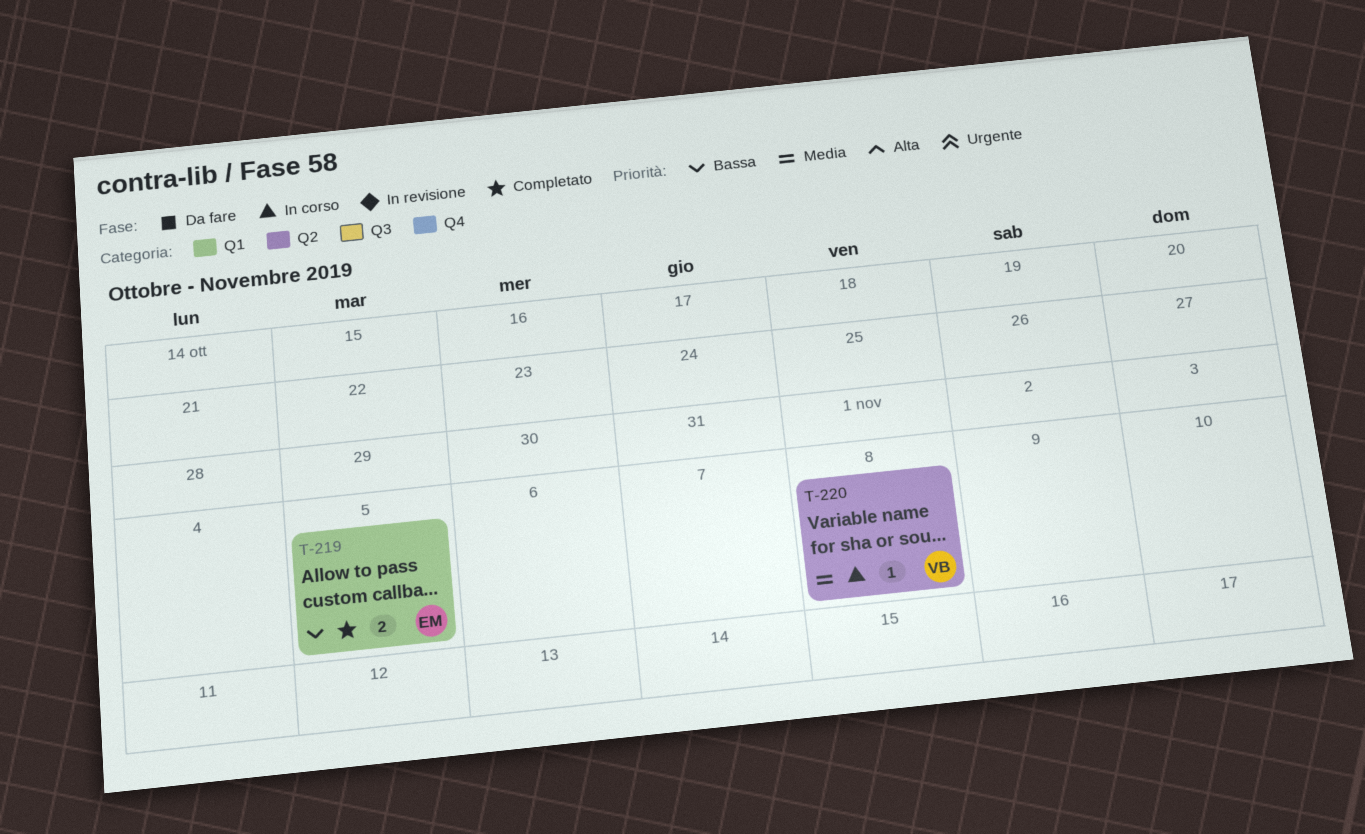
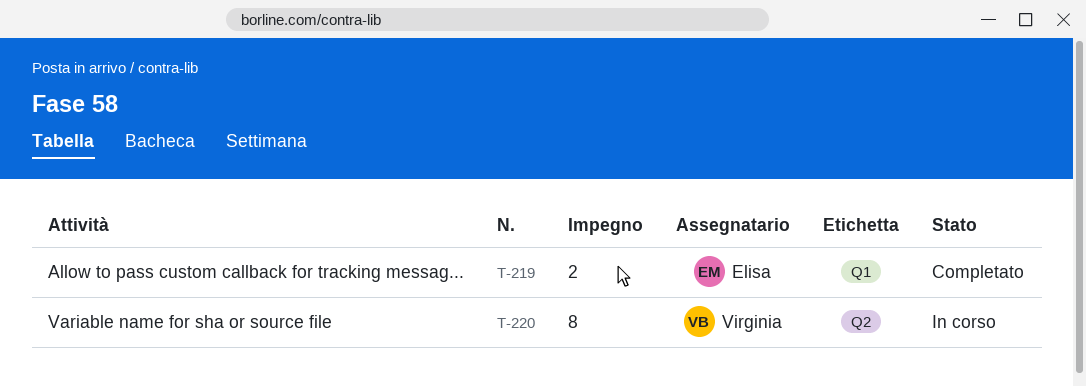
T-220, estimate: 1 -> 8

